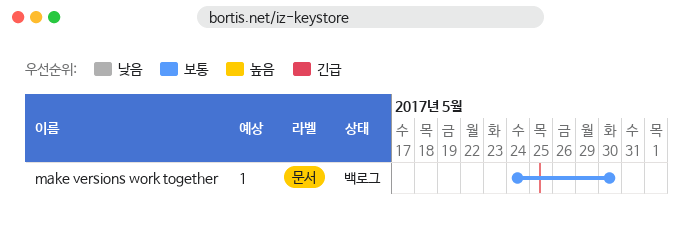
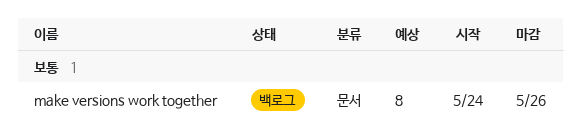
make versions work together, estimate: 1 -> 8
make versions work together, due: May 30 -> May 26

